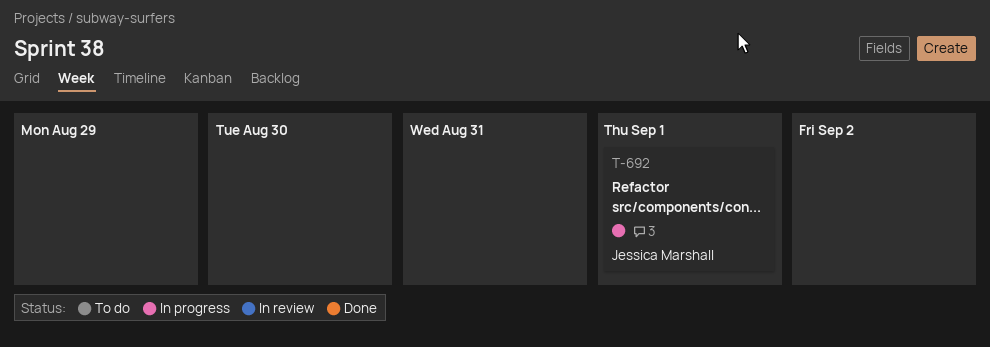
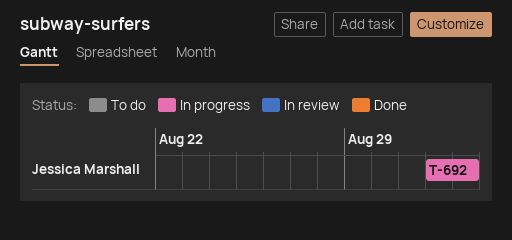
T-692, due: Sep 1 -> Sep 2

